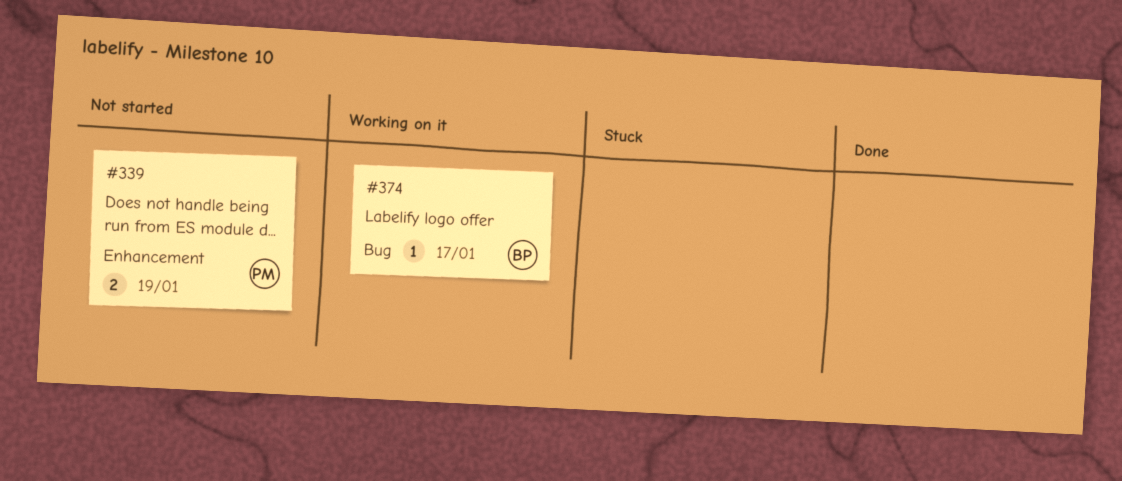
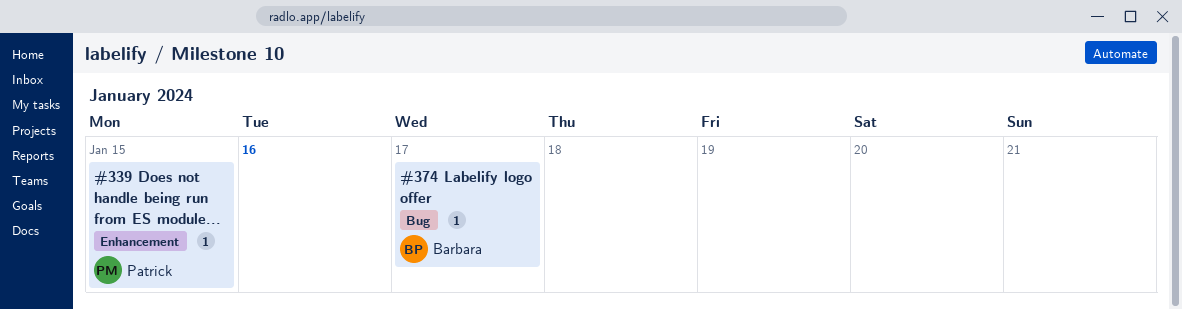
#339, estimate: 2 -> 1
#339, due: Jan 19 -> Jan 15

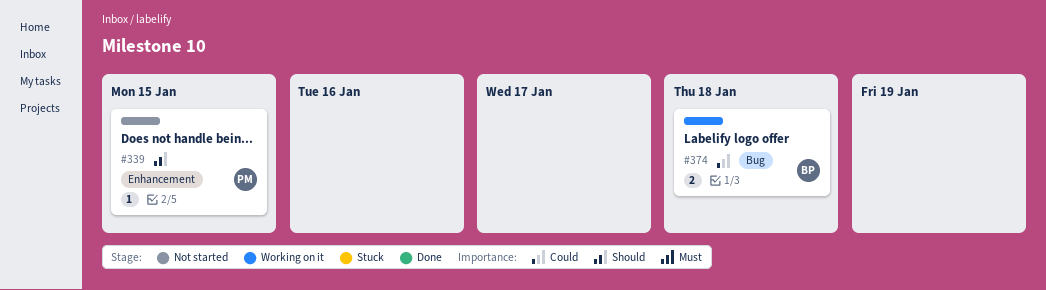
#374, estimate: 1 -> 2
#374, due: Jan 17 -> Jan 18

